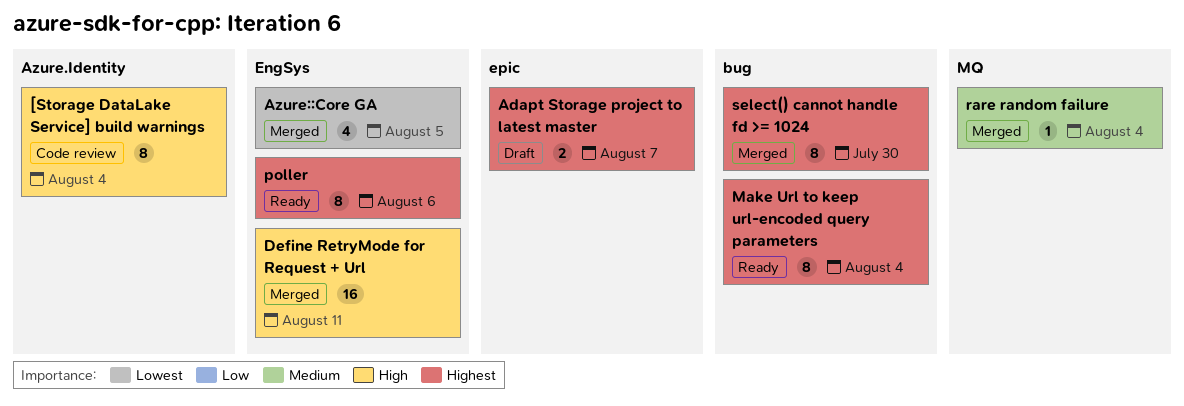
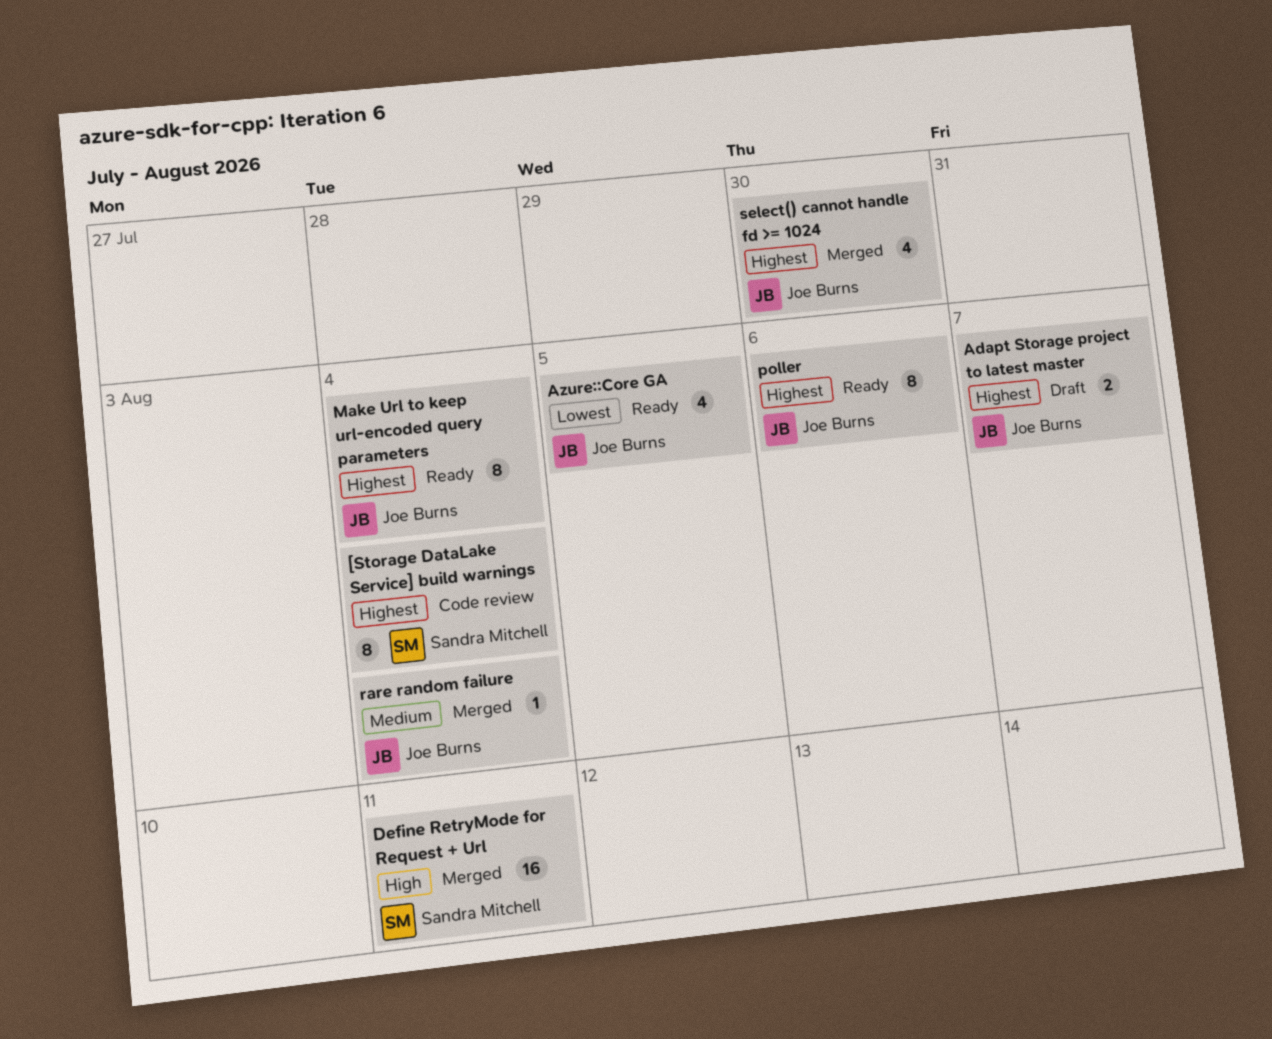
[Storage DataLake Service] build warnings, priority: High -> Highest
Azure::Core GA, status: Merged -> Ready
select() cannot handle fd >= 1024, estimate: 8 -> 4

